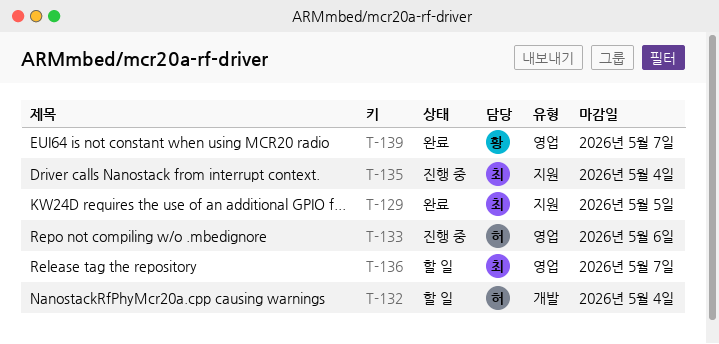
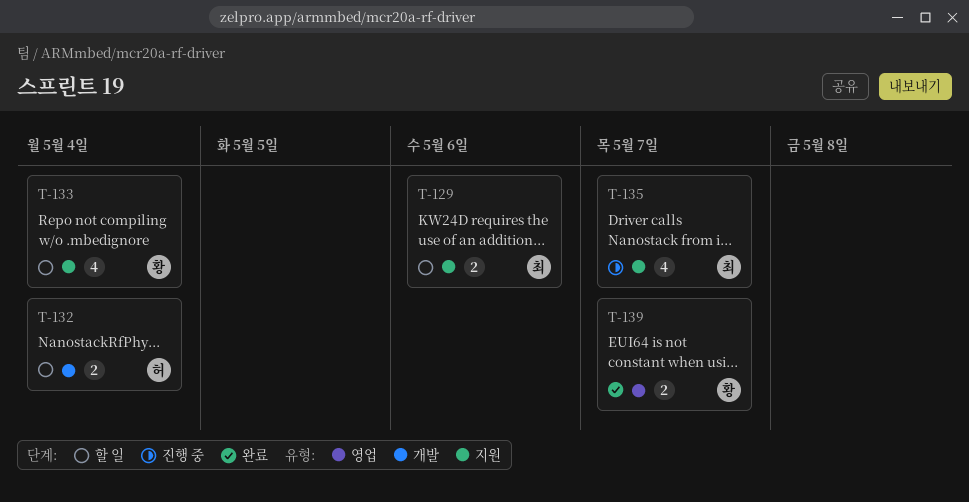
T-129, status: 완료 -> 할 일
T-129, due: May 5 -> May 6
T-133, status: 진행 중 -> 할 일
T-133, owner: 허 -> 황
T-133, label: 영업 -> 지원
T-133, due: May 6 -> May 4
T-135, due: May 4 -> May 7
T-136: present -> none

